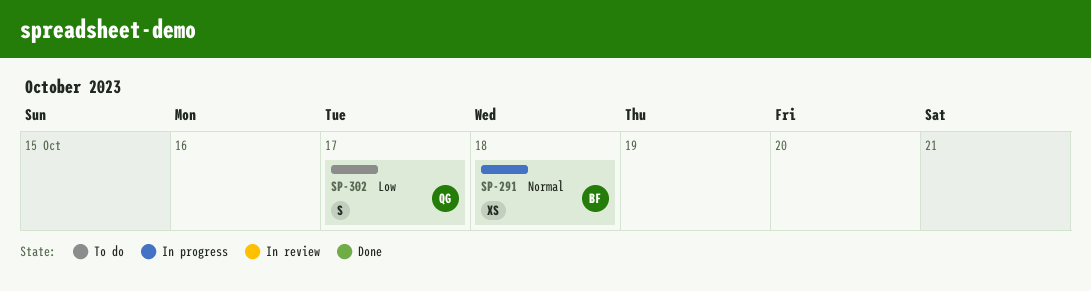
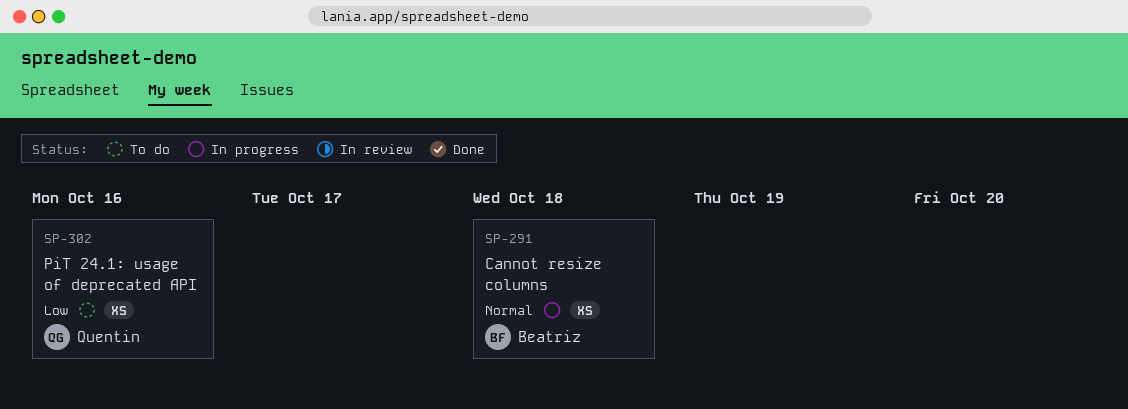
SP-302, estimate: S -> XS
SP-302, due: Oct 17 -> Oct 16

